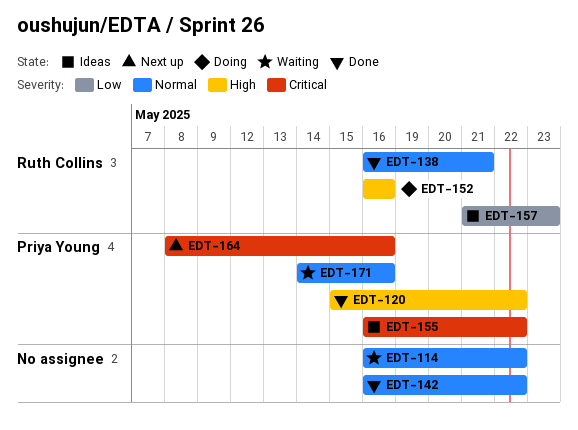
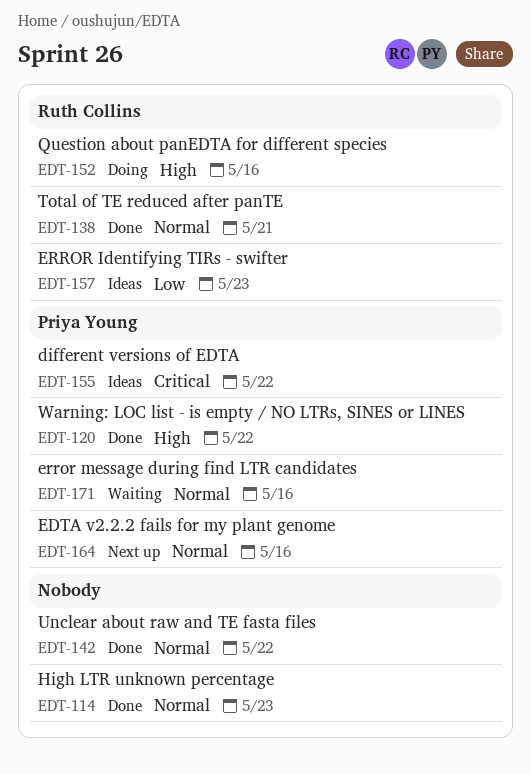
EDT-114, status: Waiting -> Done
EDT-114, due: May 22 -> May 23
EDT-164, priority: Critical -> Normal

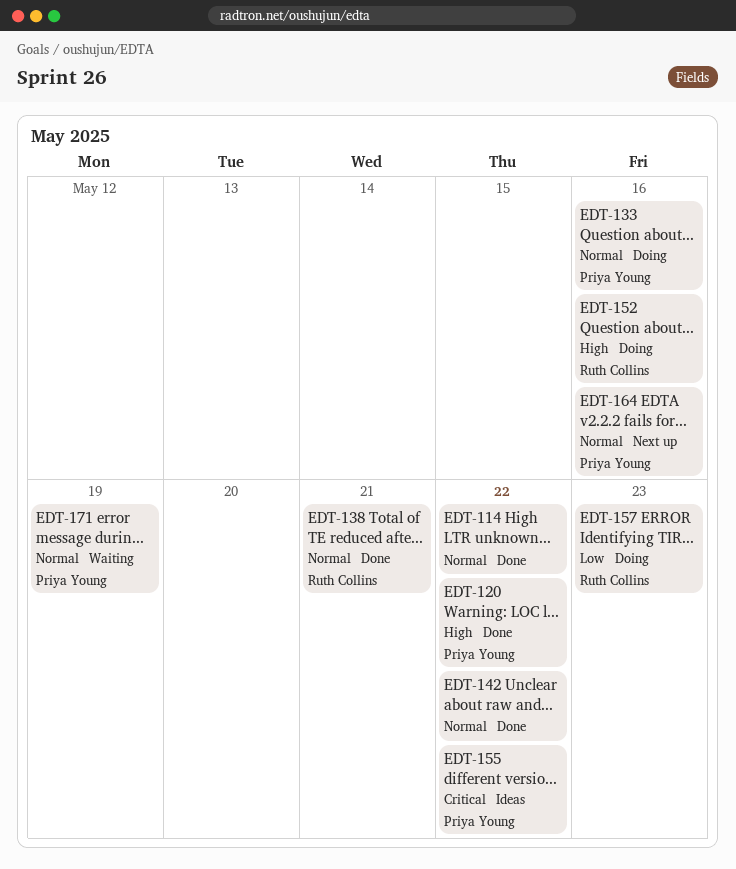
EDT-114, due: May 23 -> May 22
EDT-133: none -> present
EDT-157, status: Ideas -> Doing
EDT-171, due: May 16 -> May 19

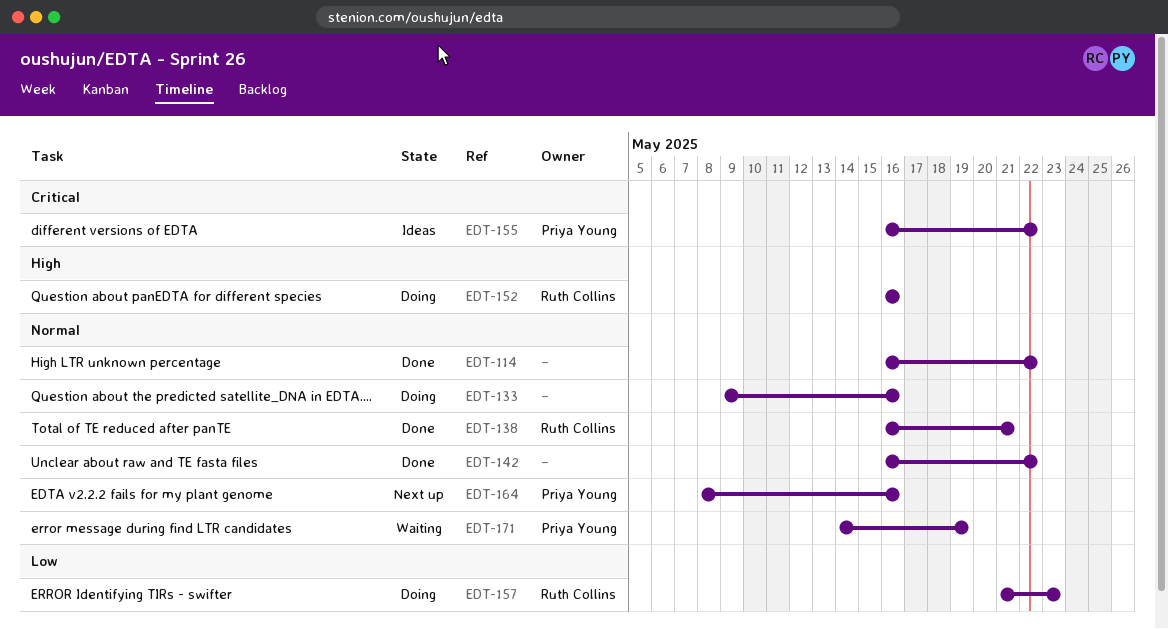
EDT-120: present -> none
EDT-133, owner: Priya Young -> none

